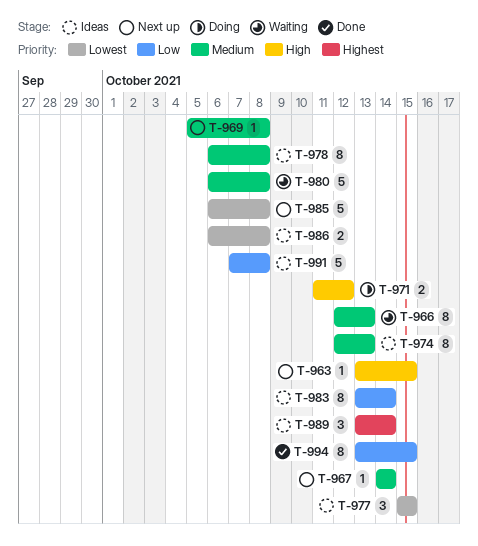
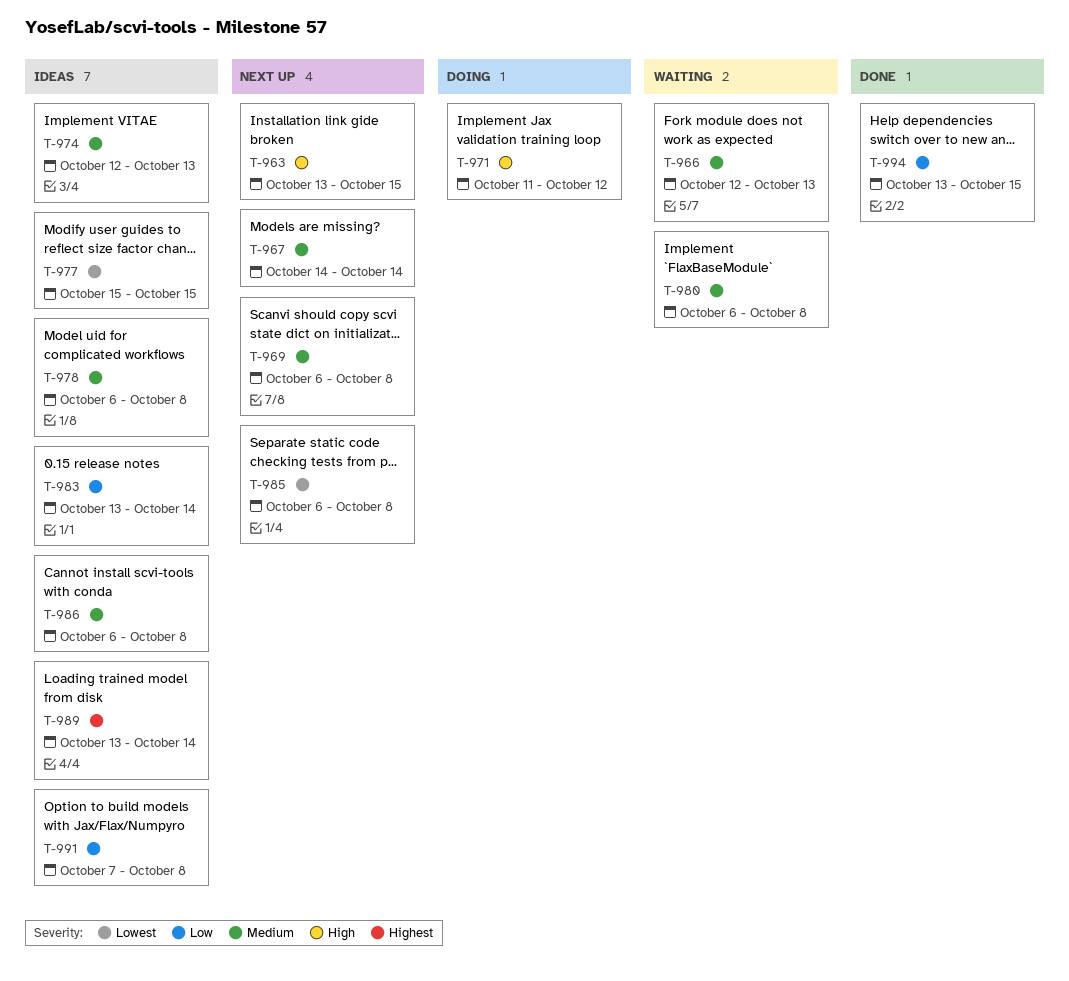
T-969, start: Oct 5 -> Oct 6
T-986, priority: Lowest -> Medium

